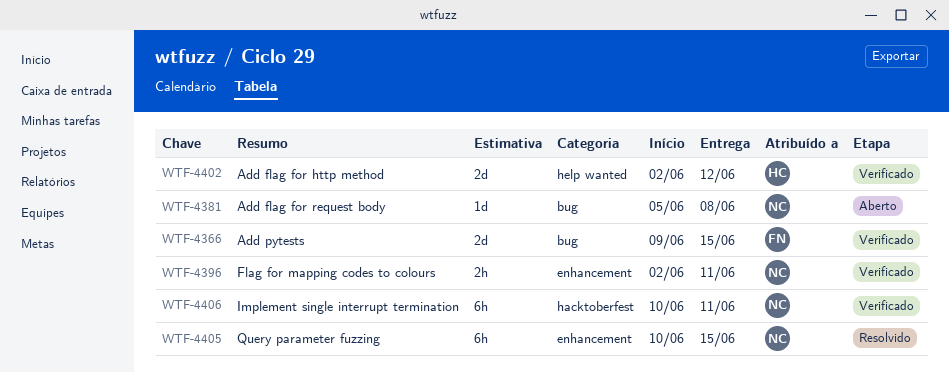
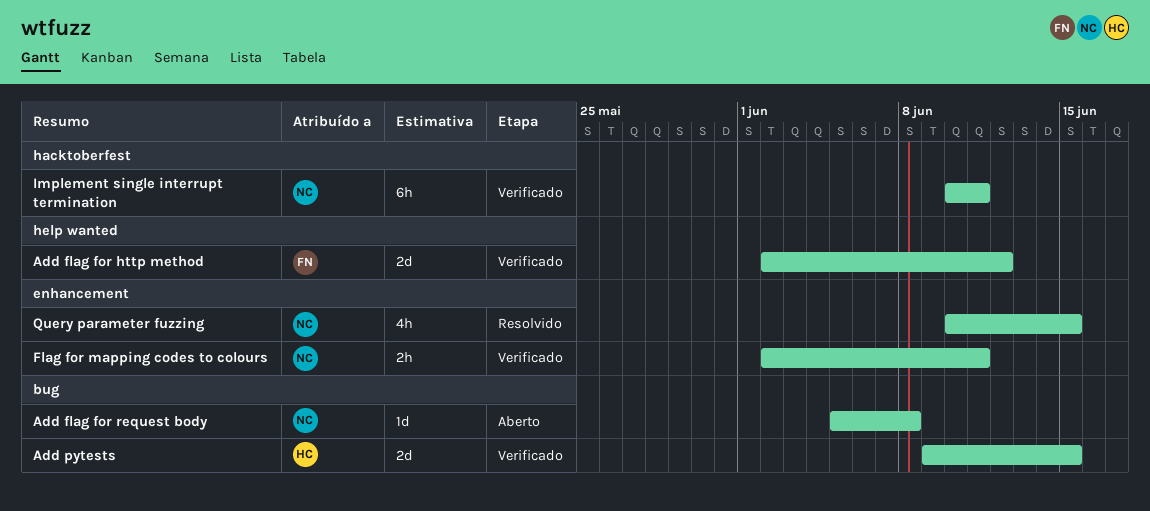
Add flag for http method, owner: HC -> FN
Add pytests, owner: FN -> HC
Query parameter fuzzing, estimate: 6h -> 4h

